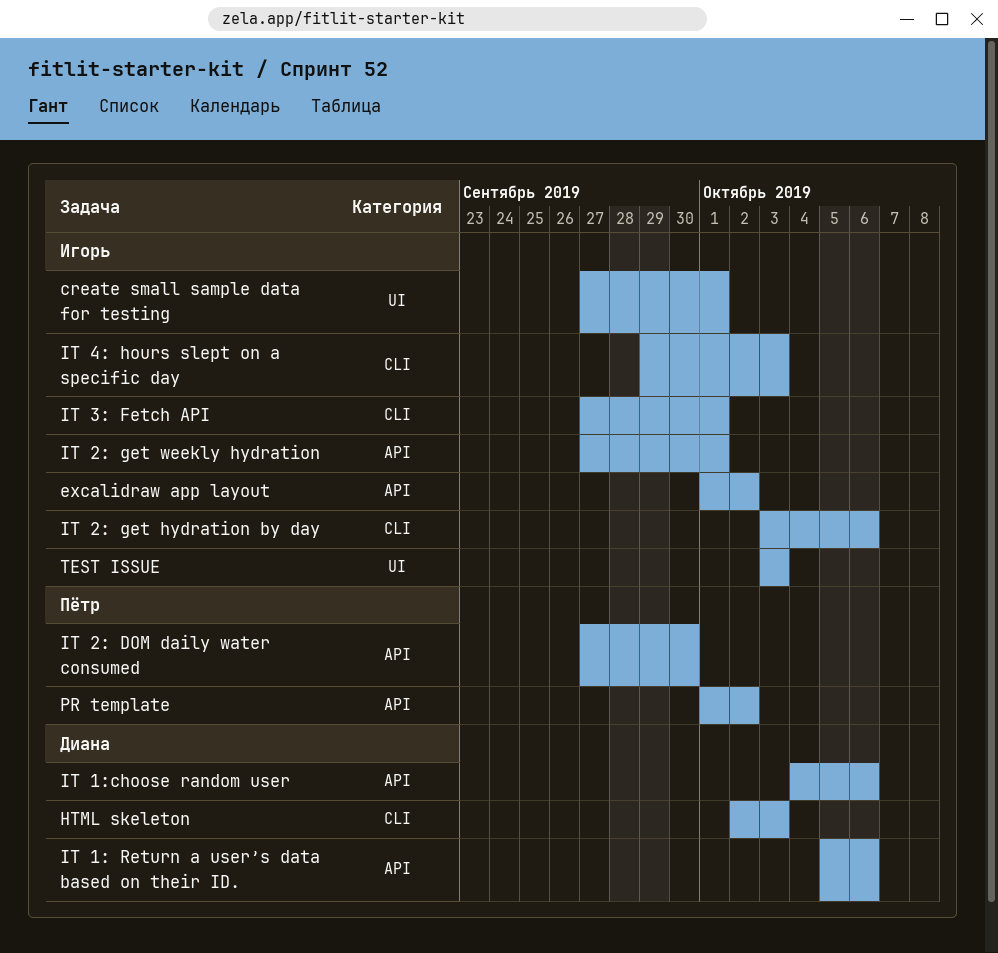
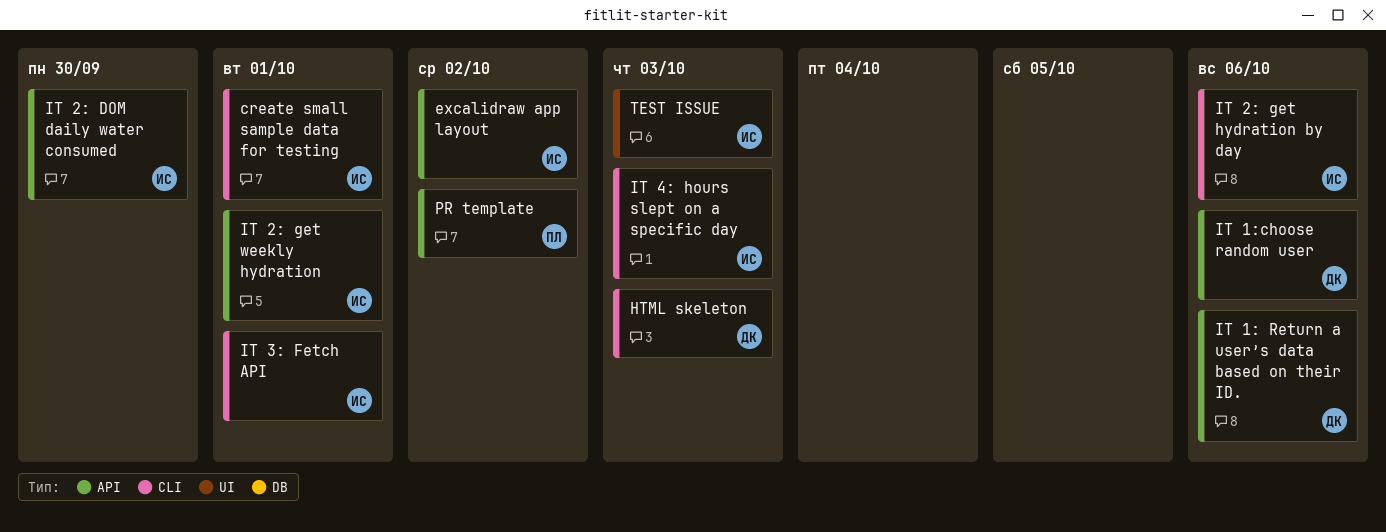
create small sample data for testing, label: UI -> CLI
IT 2: DOM daily water consumed, owner: Пётр -> Игорь

